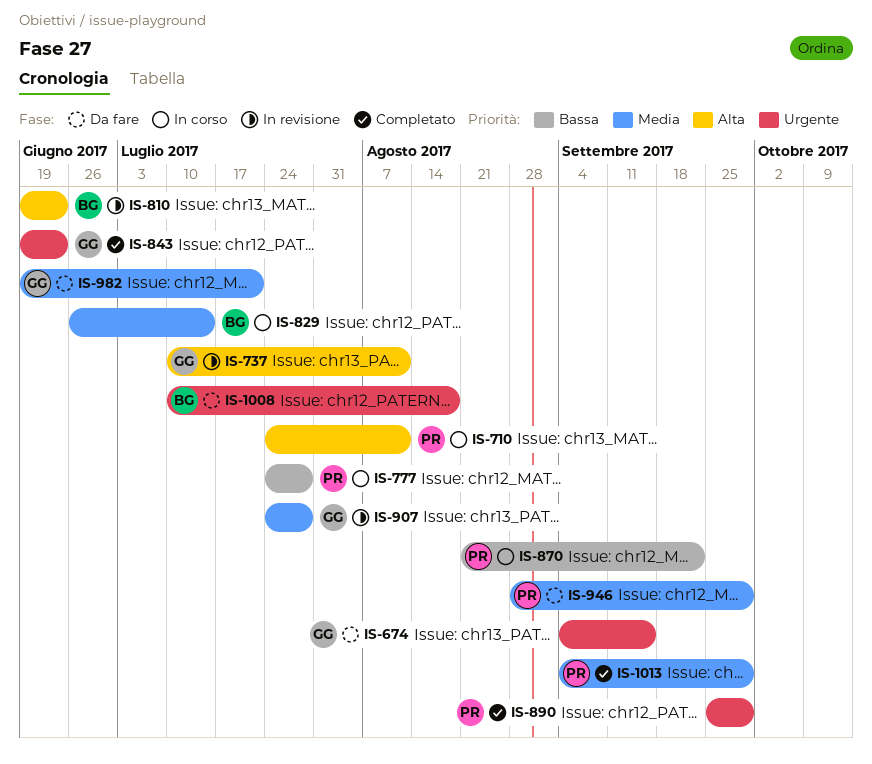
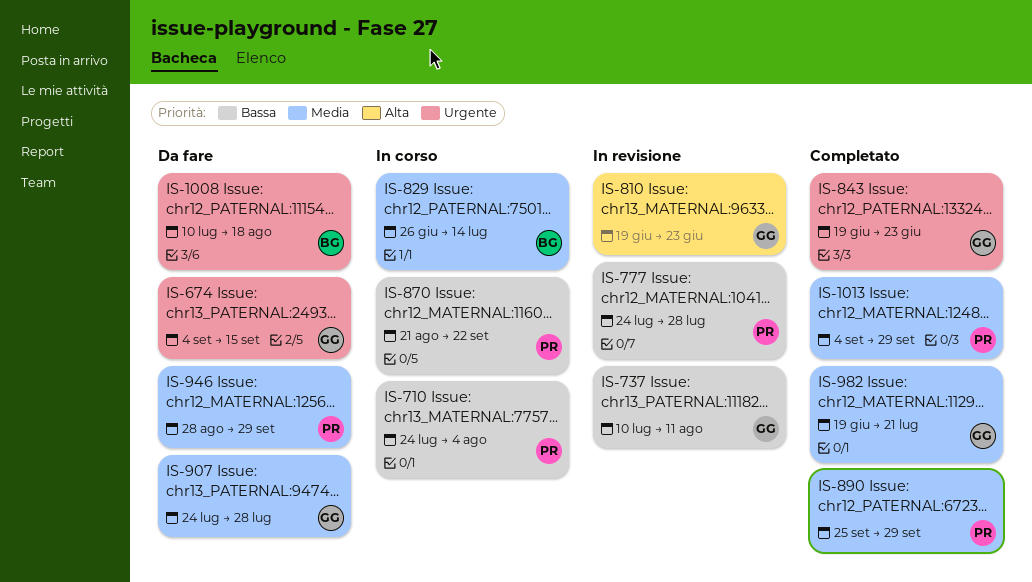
IS-710, priority: Alta -> Bassa
IS-710, due: Aug 11 -> Aug 4
IS-737, priority: Alta -> Bassa
IS-777, status: In corso -> In revisione
IS-810, owner: BG -> GG
IS-890, priority: Urgente -> Media
IS-907, status: In revisione -> Da fare
IS-982, status: Da fare -> Completato

